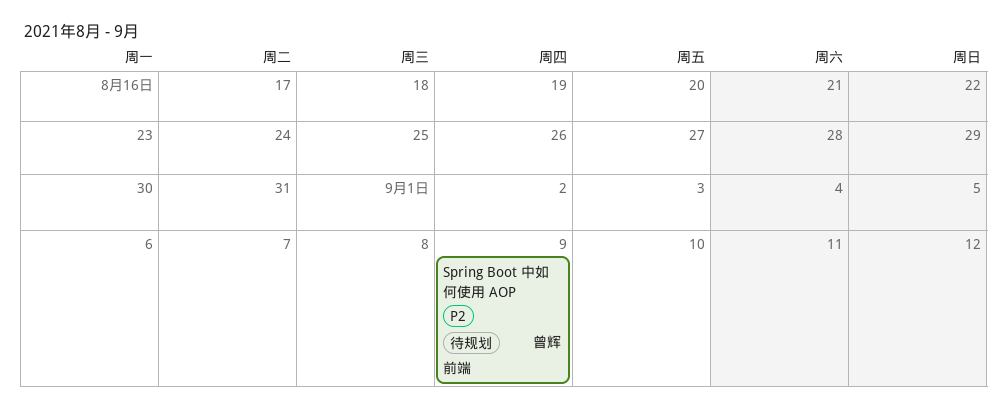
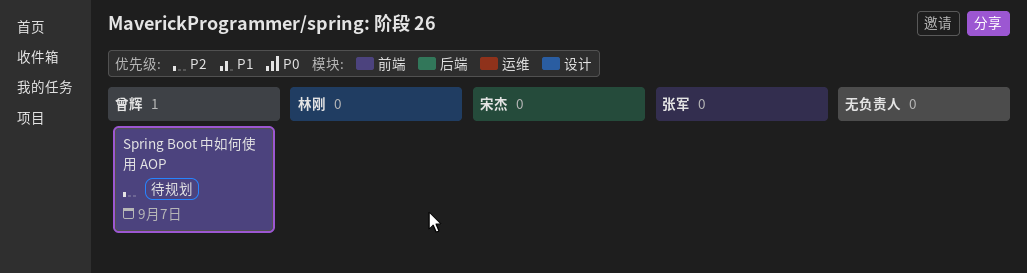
Spring Boot 中如何使用 AOP, due: Sep 9 -> Sep 7

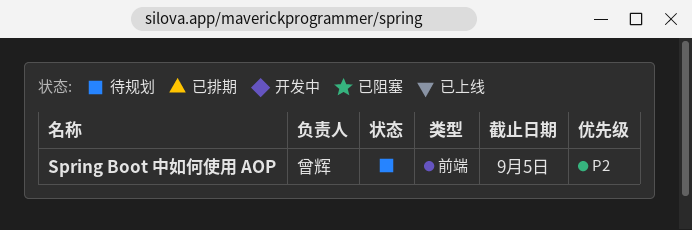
Spring Boot 中如何使用 AOP, due: Sep 7 -> Sep 5

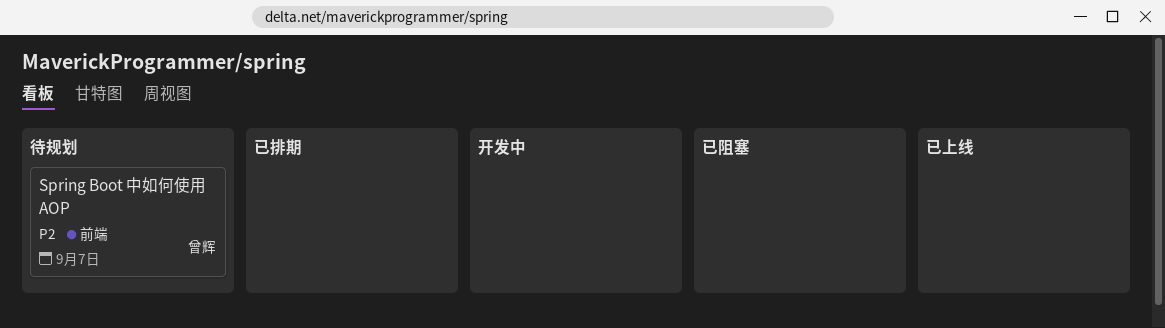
Spring Boot 中如何使用 AOP, due: Sep 5 -> Sep 7

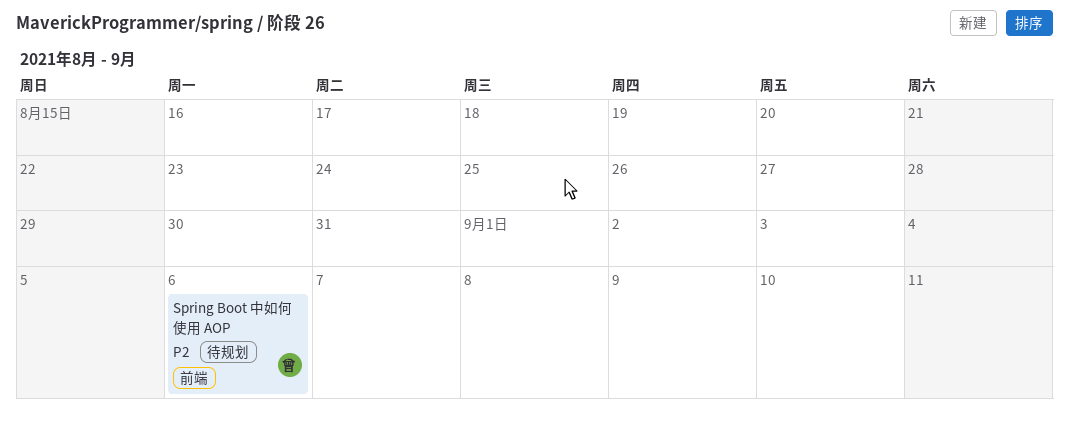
Spring Boot 中如何使用 AOP, due: Sep 7 -> Sep 6

